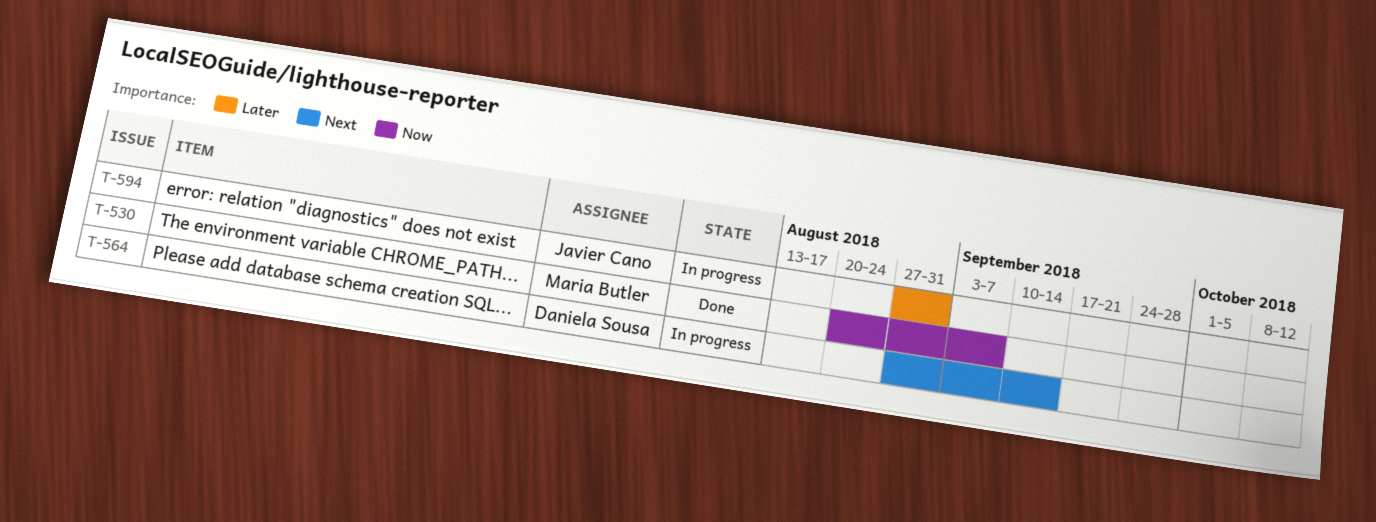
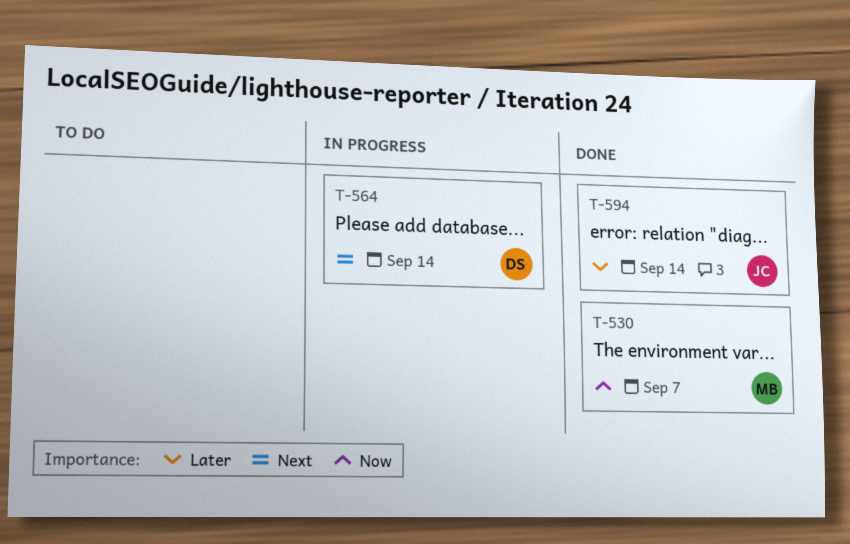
T-594, status: In progress -> Done
T-594, due: Aug 31 -> Sep 14

